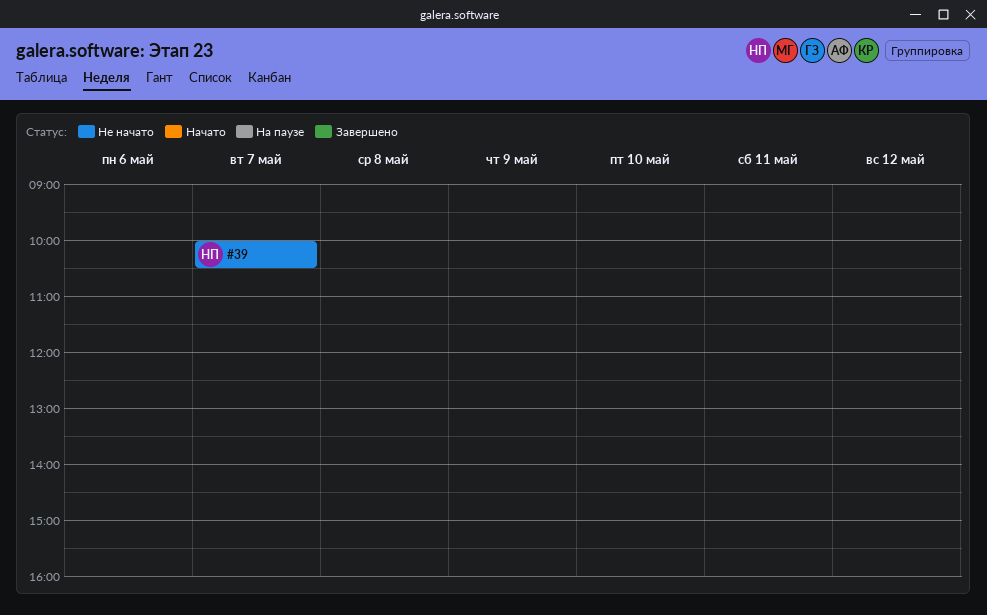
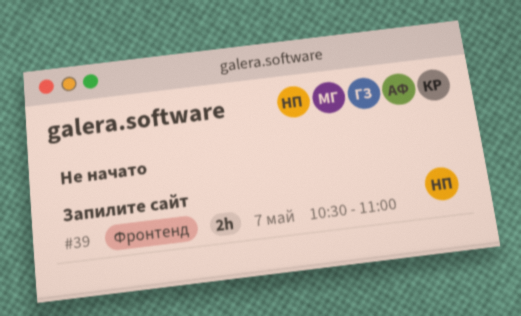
#39, begins: 10:00 -> 10:30
#39, ends: 10:30 -> 11:00

